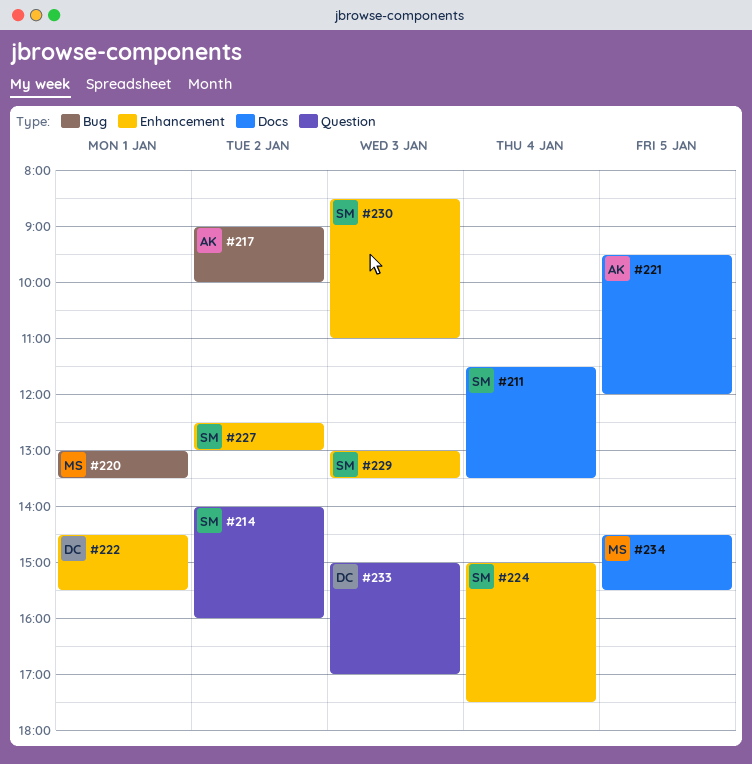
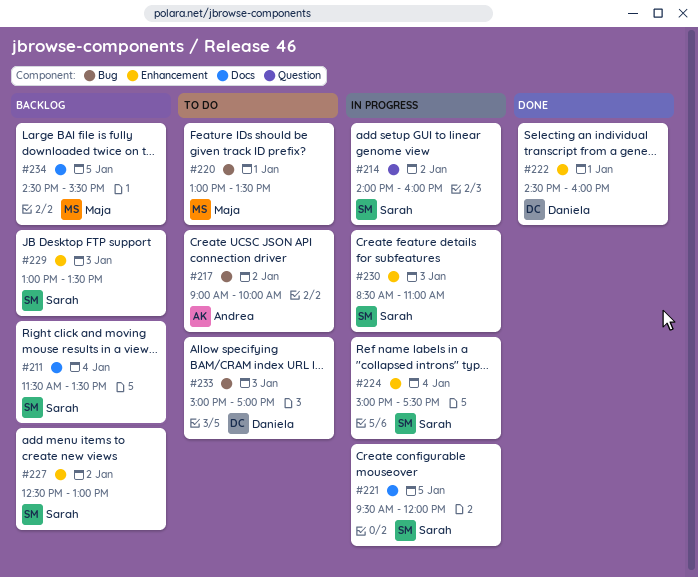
#221, owner: Andrea -> Sarah
#222, ends: 15:30 -> 16:00
#233, label: Question -> Bug

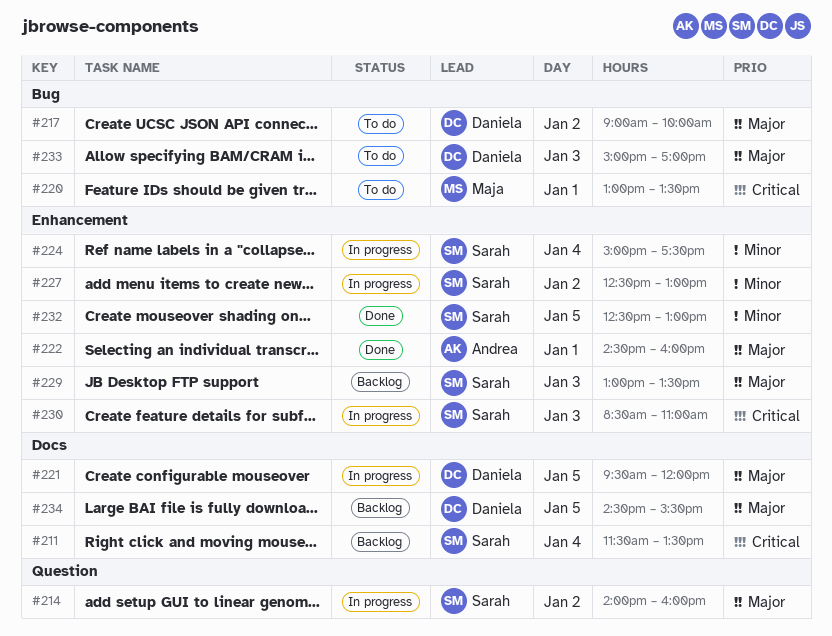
#217, owner: Andrea -> Daniela
#221, owner: Sarah -> Daniela
#222, owner: Daniela -> Andrea
#227, status: Backlog -> In progress
#232: none -> present
#234, owner: Maja -> Daniela

